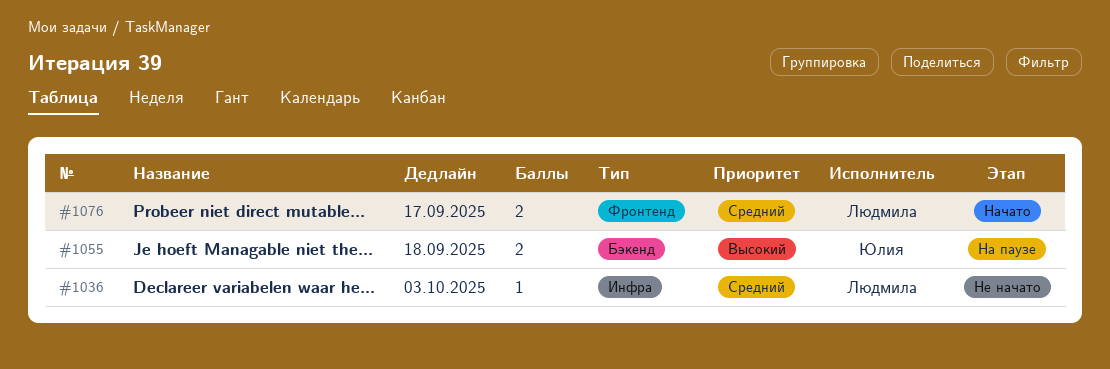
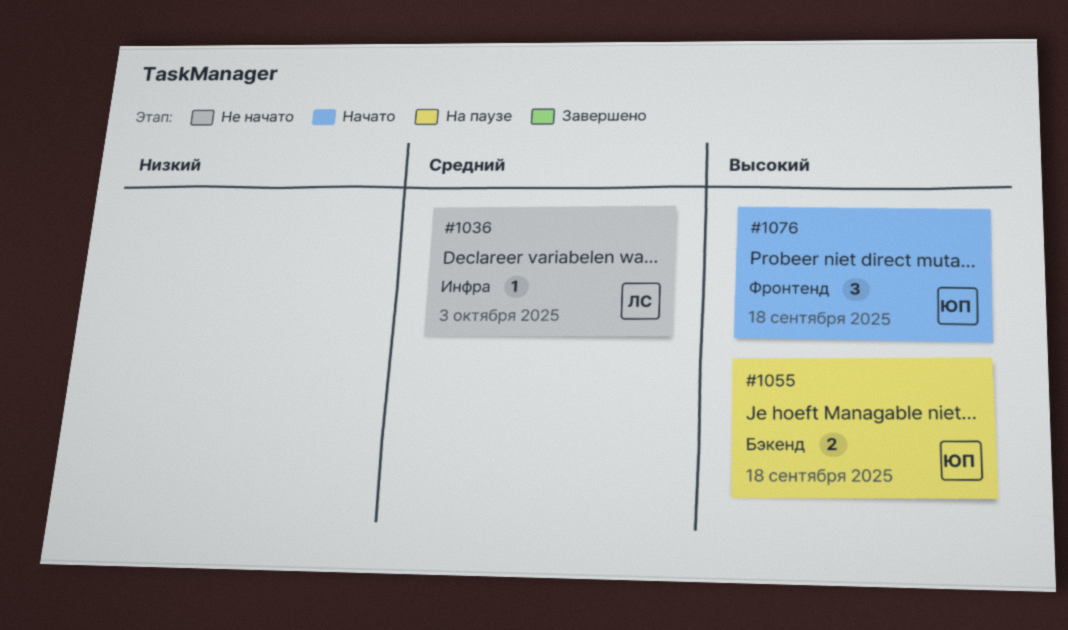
#1076, owner: Людмила -> Юлия
#1076, priority: Средний -> Высокий
#1076, estimate: 2 -> 3
#1076, due: Sep 17 -> Sep 18

